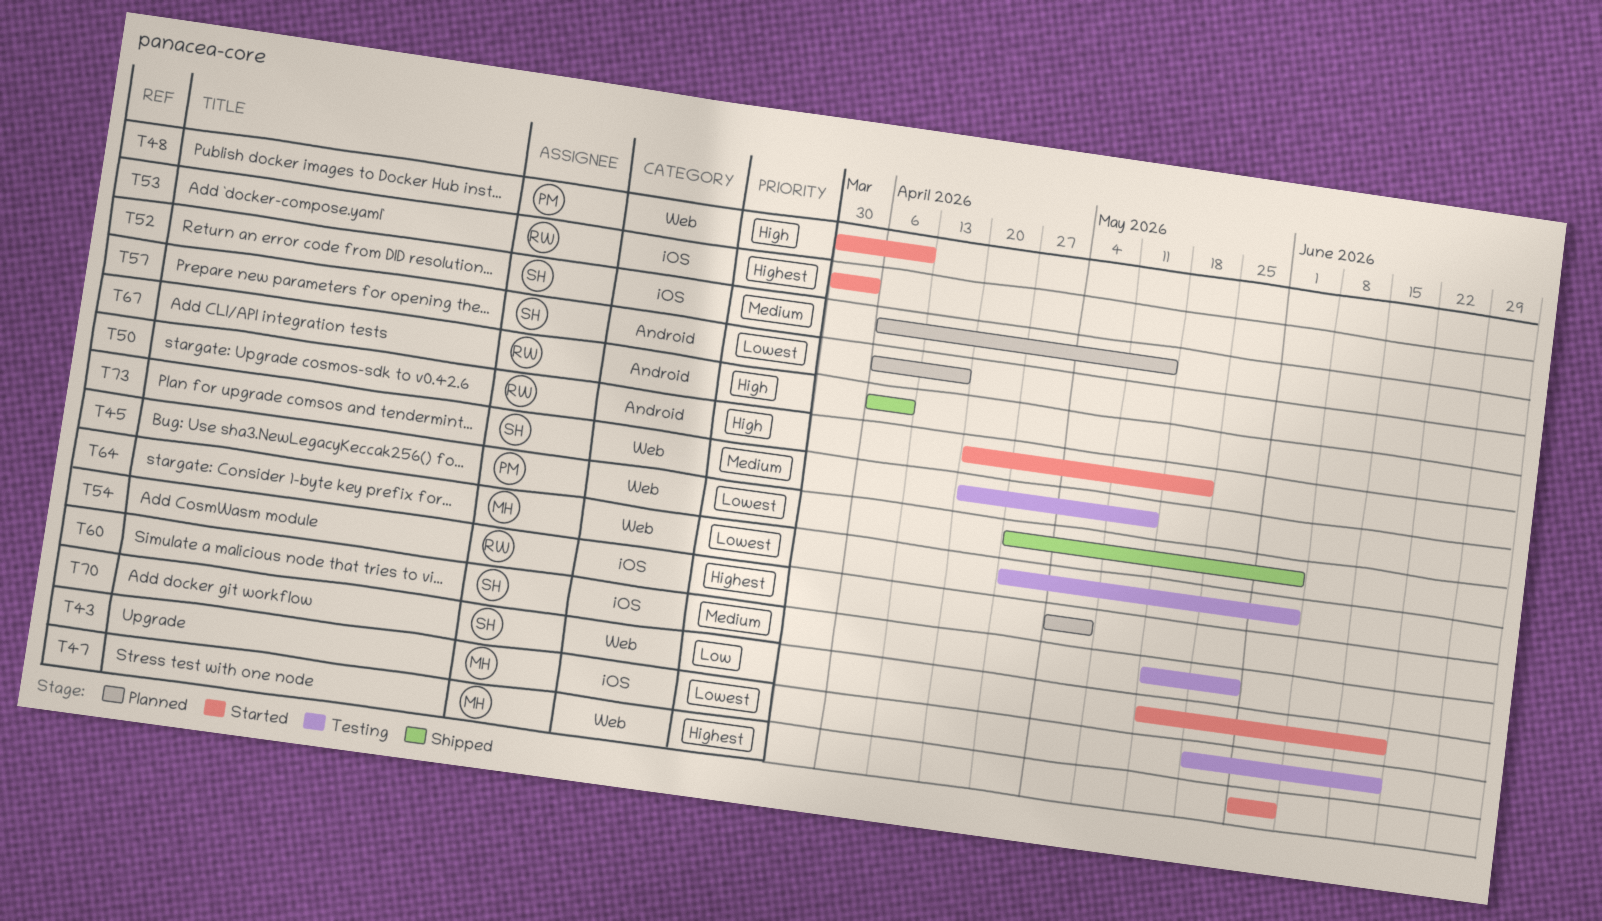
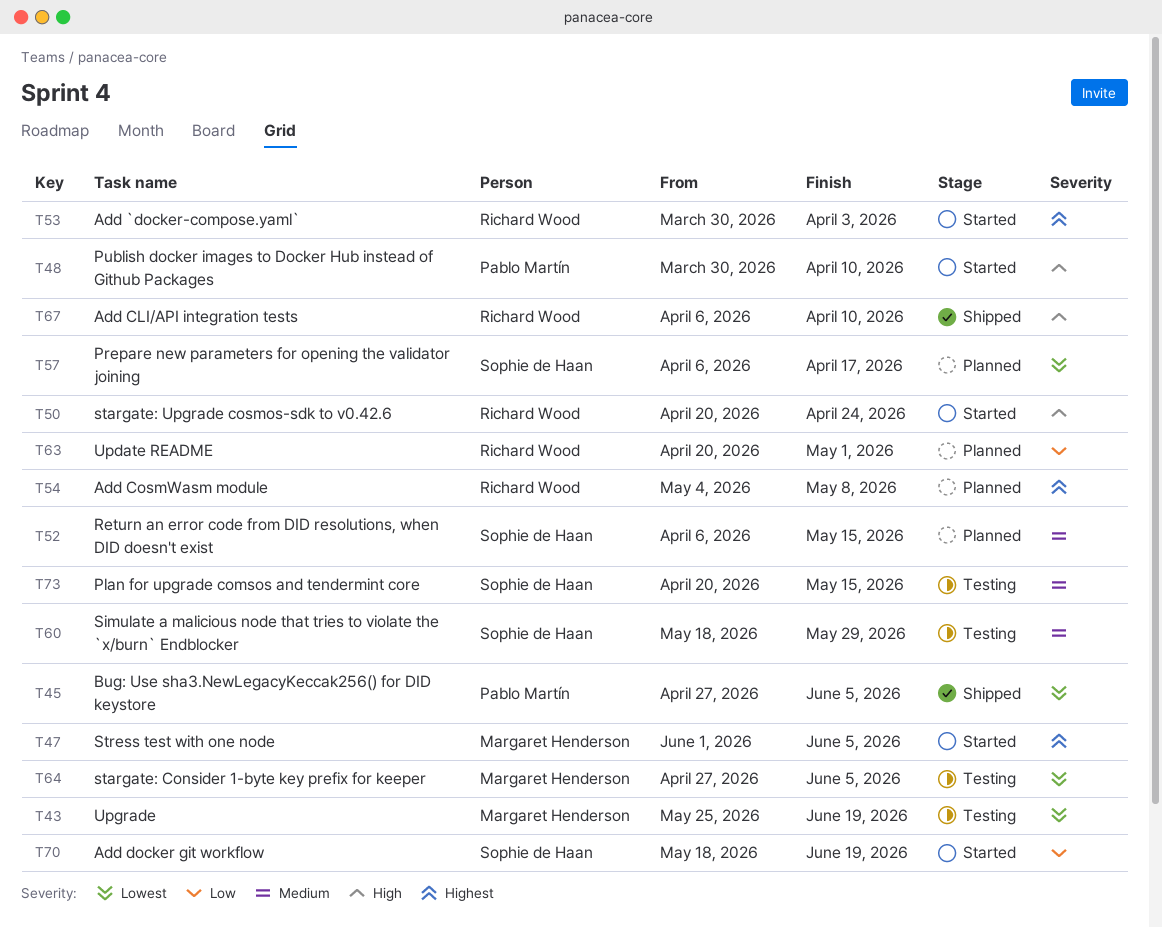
T50, due: May 22 -> Apr 24
T63: none -> present

